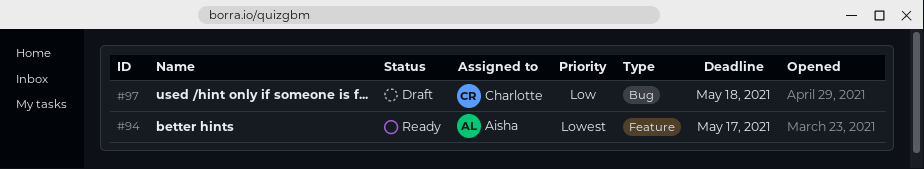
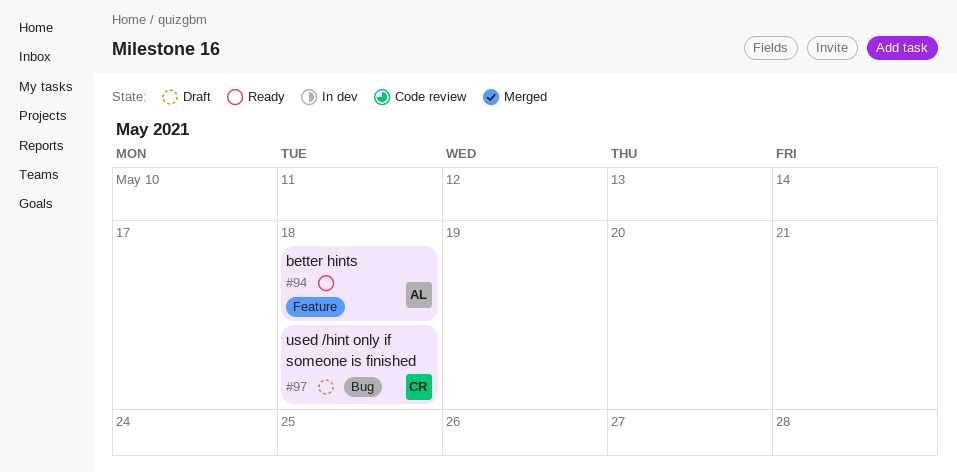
#94, due: May 17 -> May 18

